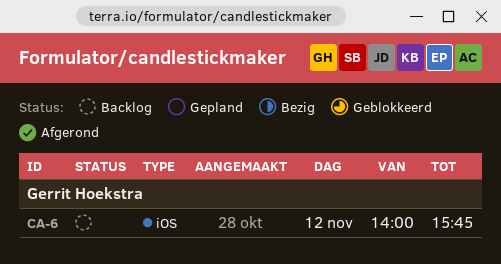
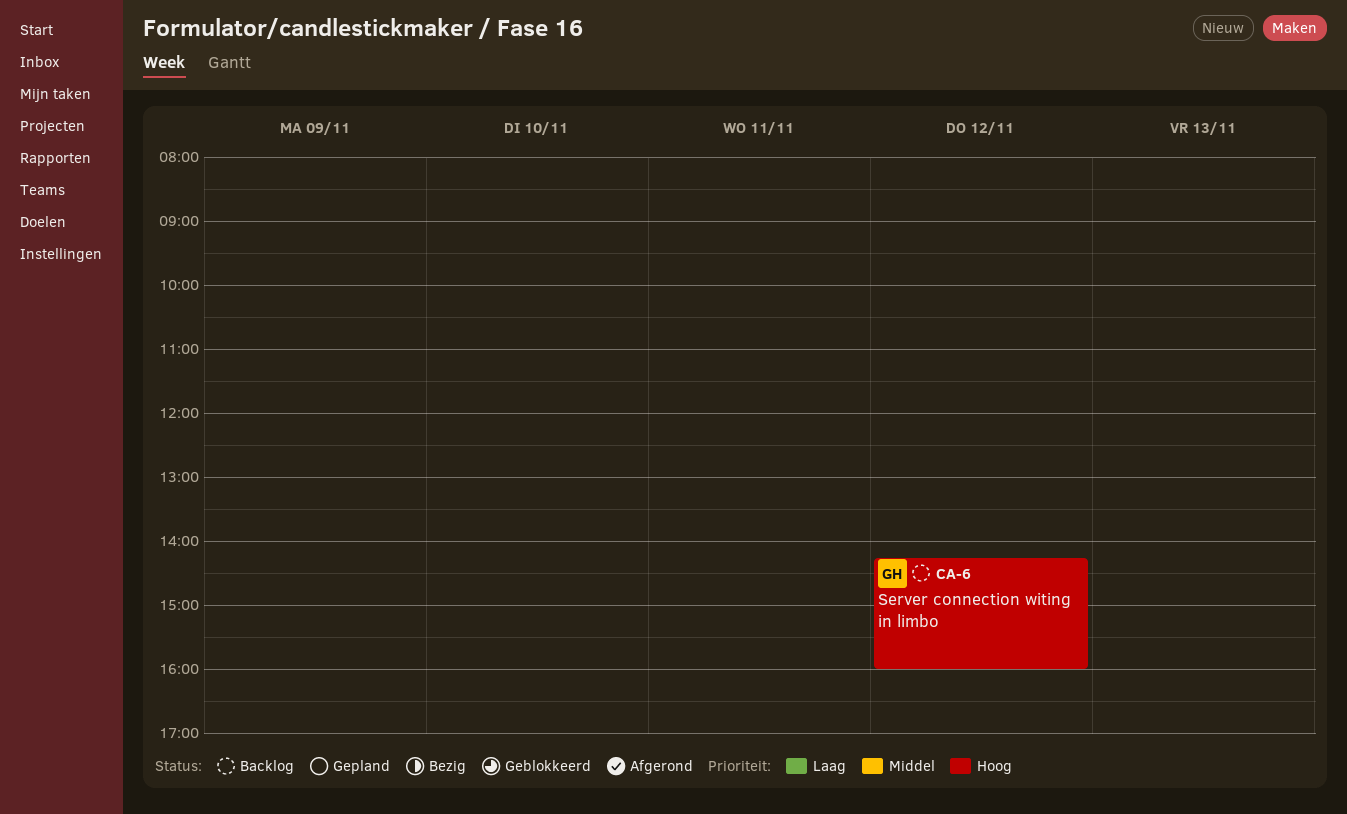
CA-6, begins: 14:00 -> 14:15
CA-6, ends: 15:45 -> 16:00

